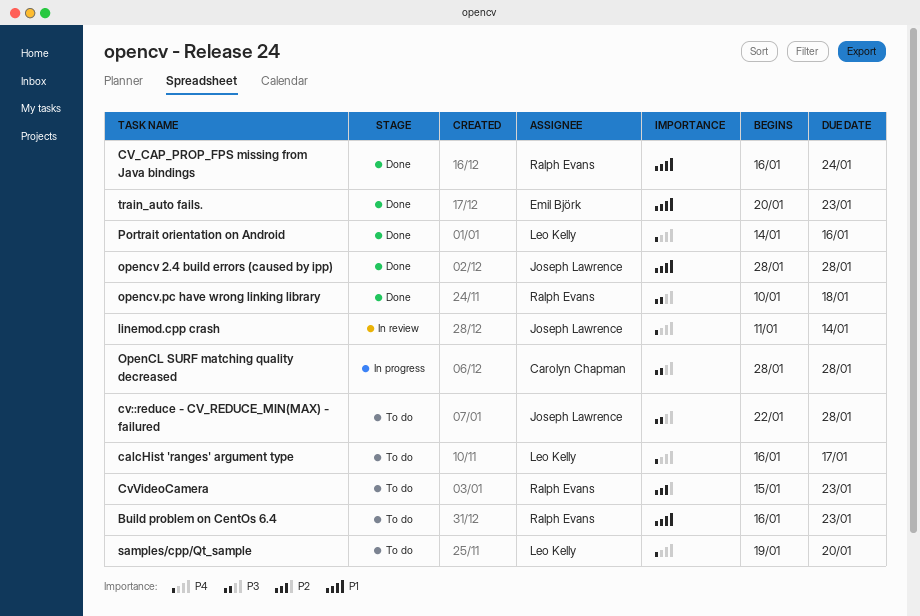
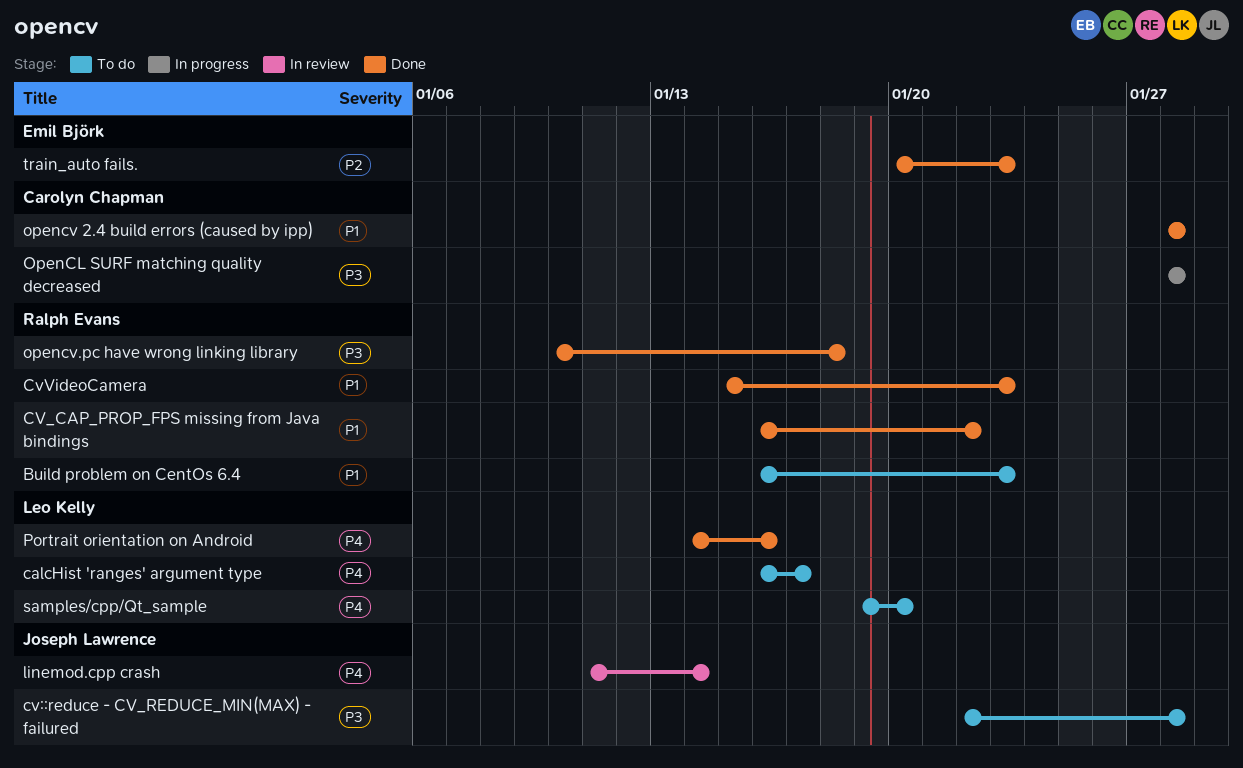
CV_CAP_PROP_FPS missing from Java bindings, due: Jan 24 -> Jan 22
CvVideoCamera, status: To do -> Done
CvVideoCamera, priority: P2 -> P1
opencv 2.4 build errors (caused by ipp), owner: Joseph Lawrence -> Carolyn Chapman
train_auto fails., priority: P1 -> P2

